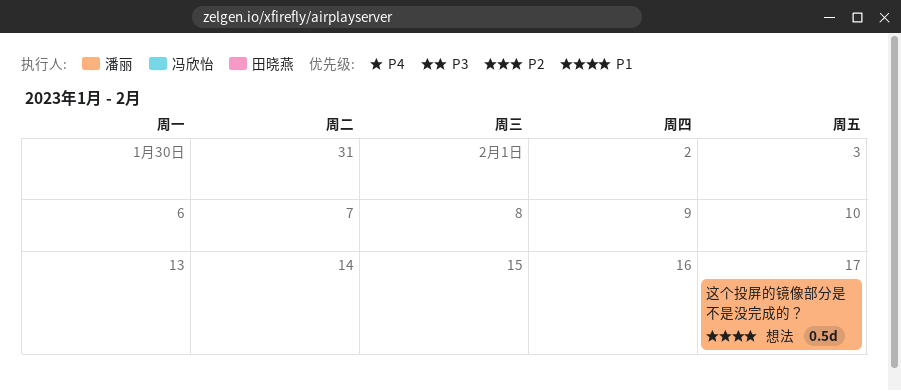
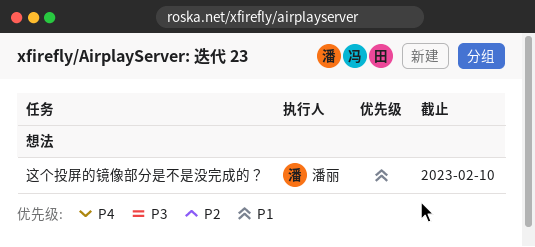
这个投屏的镜像部分是不是没完成的？, due: Feb 17 -> Feb 10

